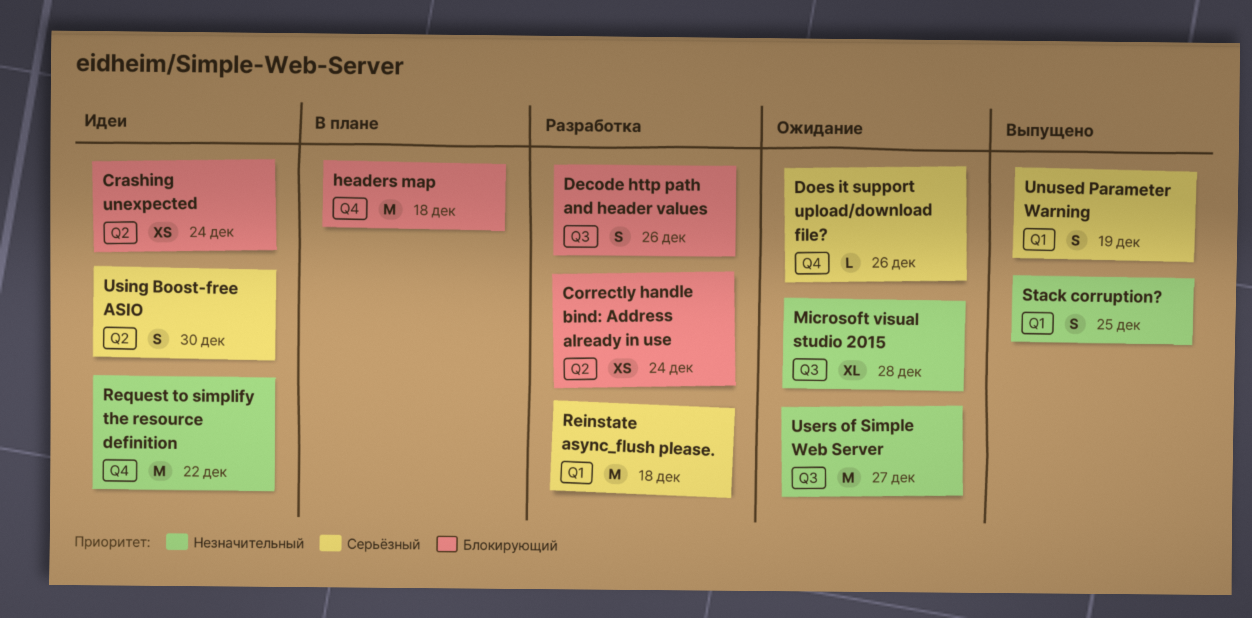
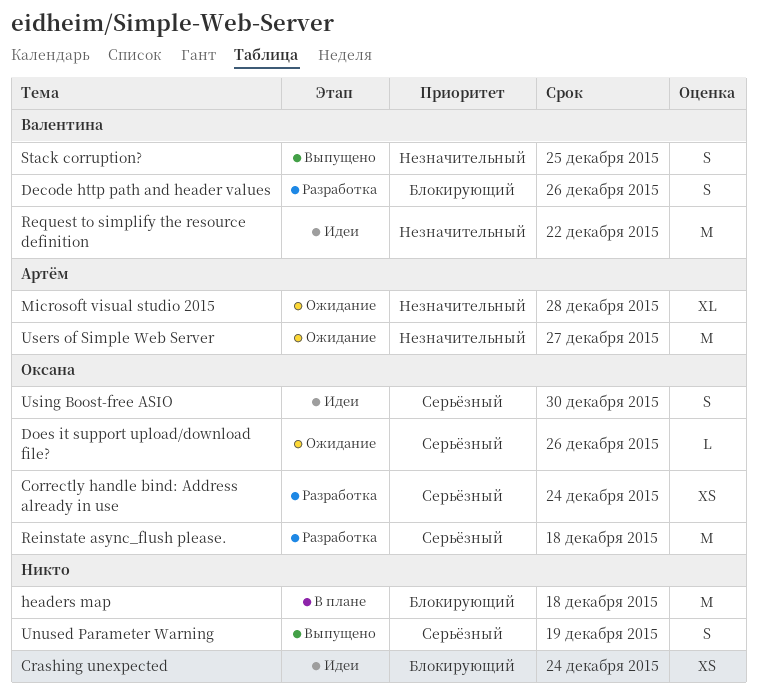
Correctly handle bind: Address already in use, priority: Блокирующий -> Серьёзный

